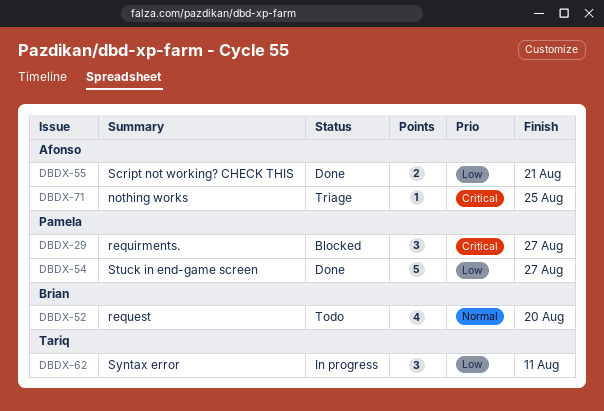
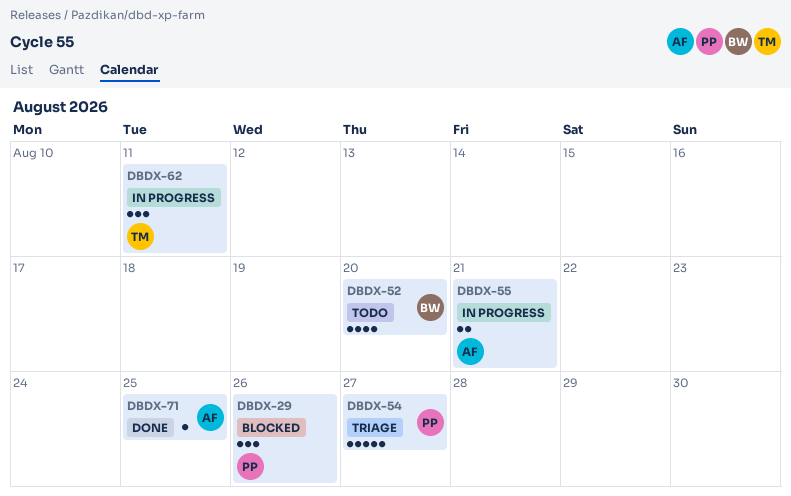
DBDX-29, due: Aug 27 -> Aug 26
DBDX-54, status: Done -> Triage
DBDX-55, status: Done -> In progress
DBDX-71, status: Triage -> Done

